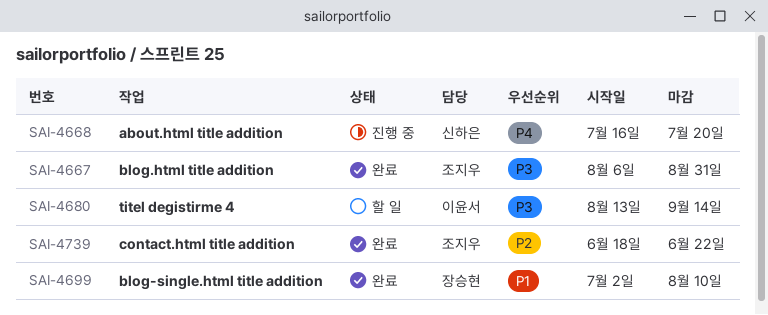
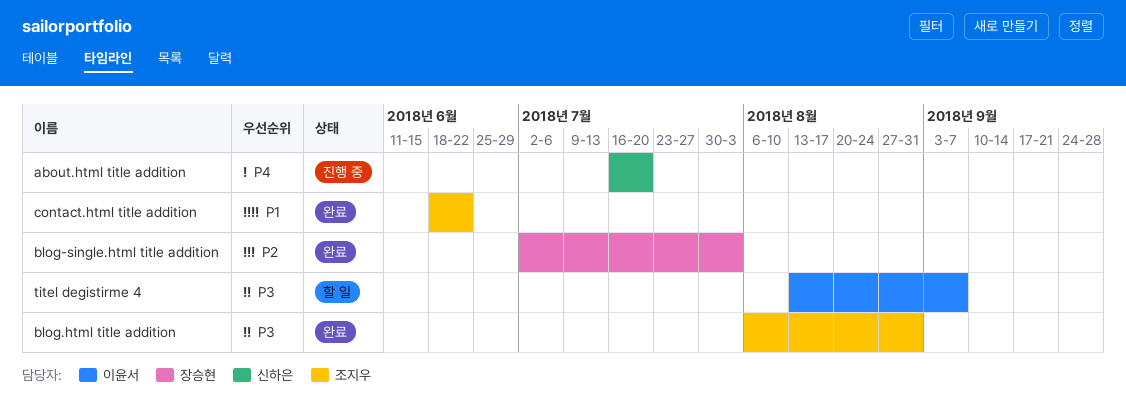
blog-single.html title addition, priority: P1 -> P2
blog-single.html title addition, due: Aug 10 -> Aug 3
contact.html title addition, priority: P2 -> P1
titel degistirme 4, due: Sep 14 -> Sep 7

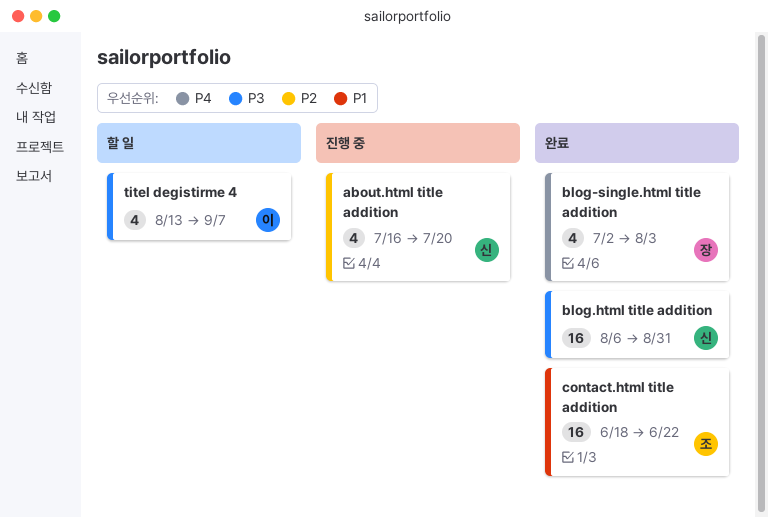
about.html title addition, priority: P4 -> P2
blog-single.html title addition, priority: P2 -> P4
blog.html title addition, owner: 조지우 -> 신하은

